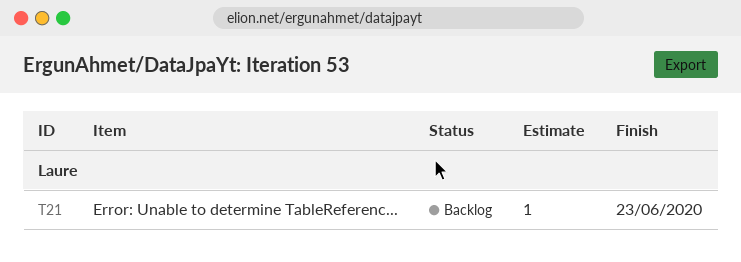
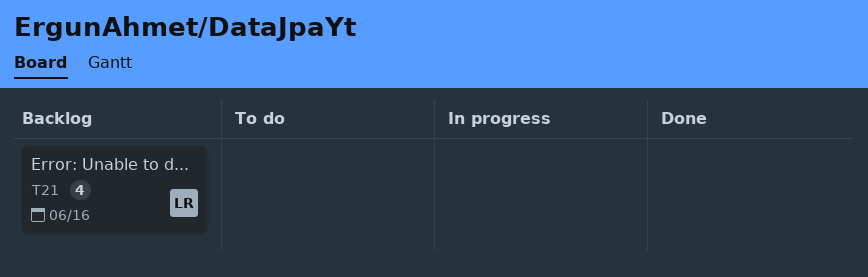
T21, estimate: 1 -> 4
T21, due: Jun 23 -> Jun 16

